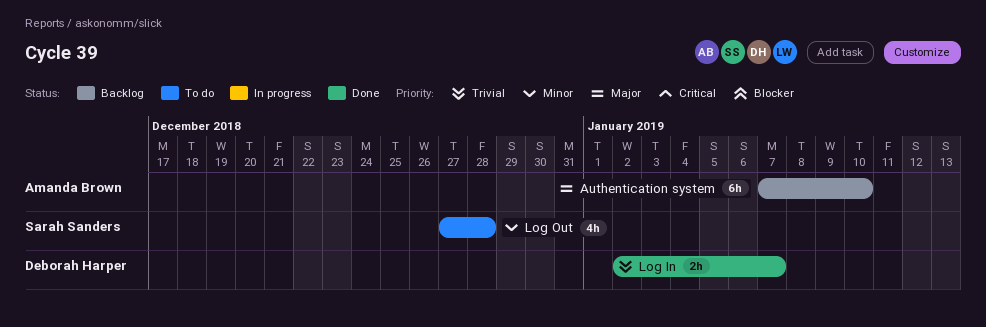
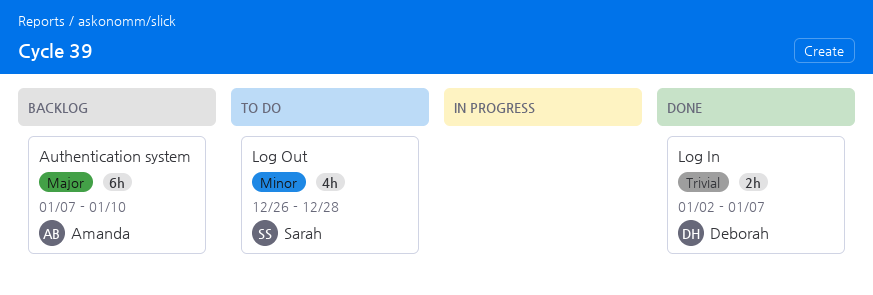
Log Out, start: Dec 27 -> Dec 26

